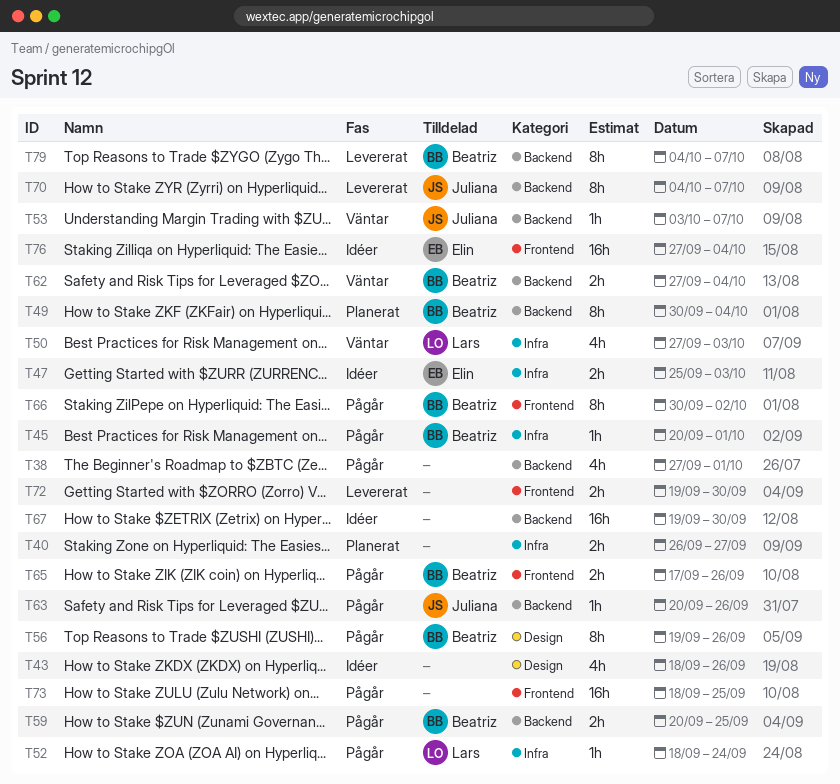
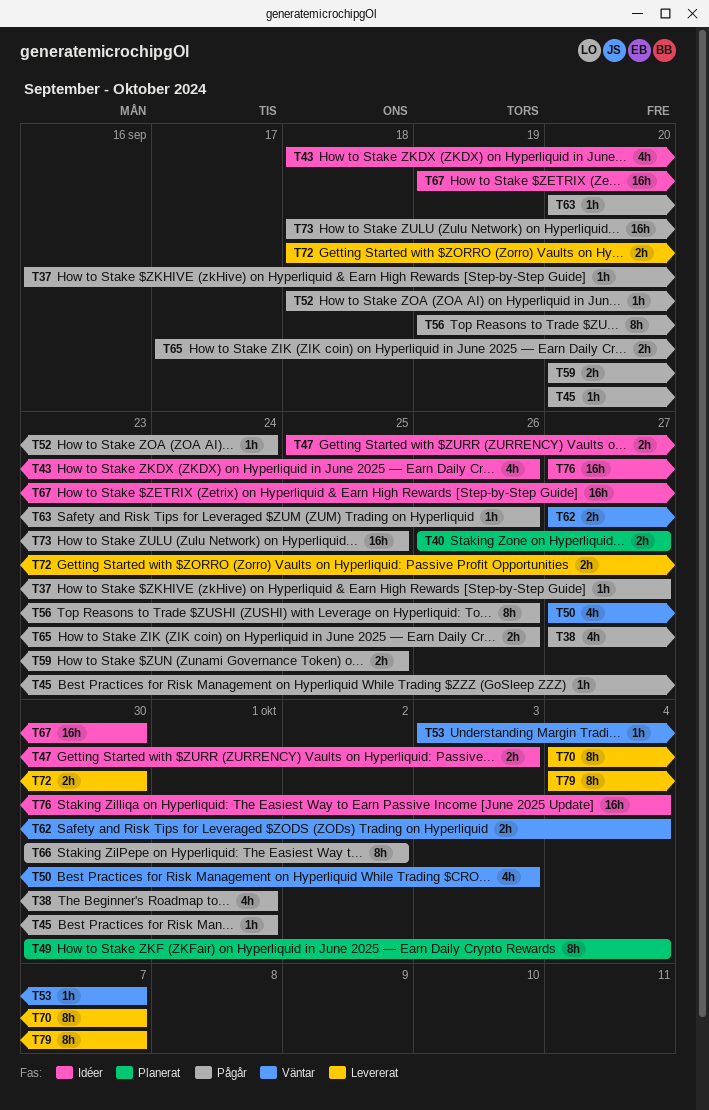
T37: none -> present
T72, start: Sep 19 -> Sep 18

